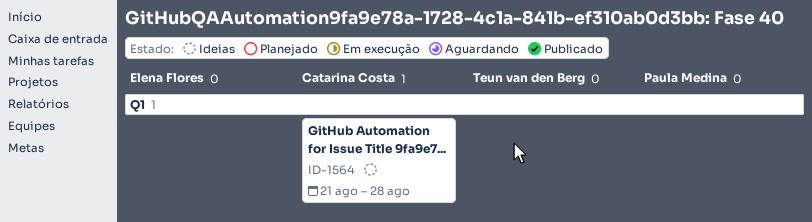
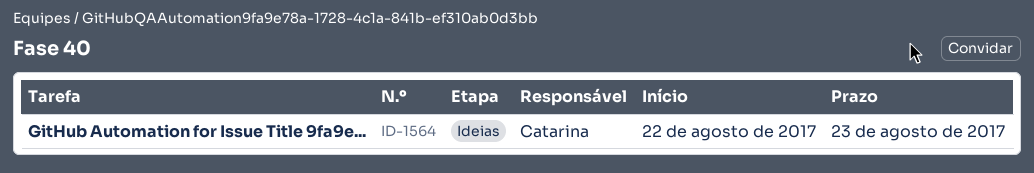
ID-1564, start: Aug 21 -> Aug 22
ID-1564, due: Aug 28 -> Aug 23

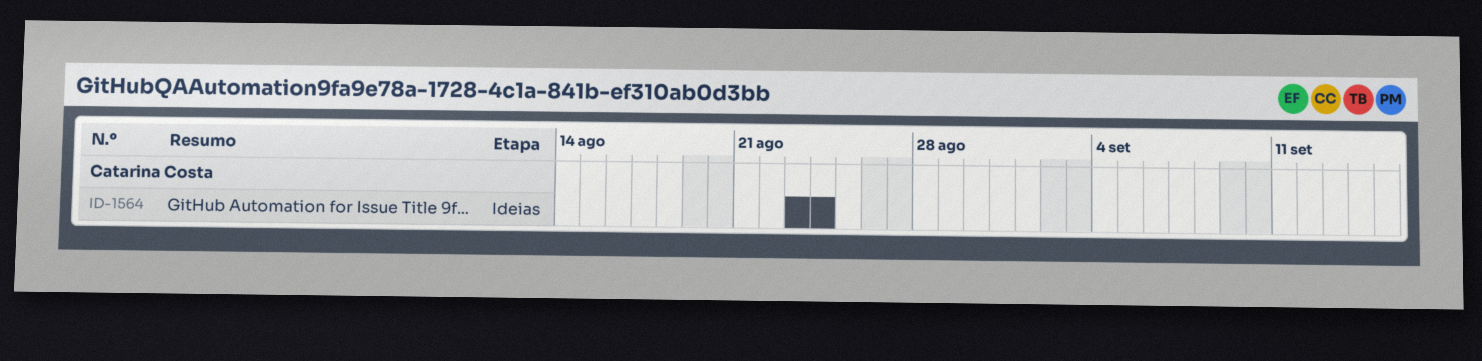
ID-1564, start: Aug 22 -> Aug 23
ID-1564, due: Aug 23 -> Aug 24

